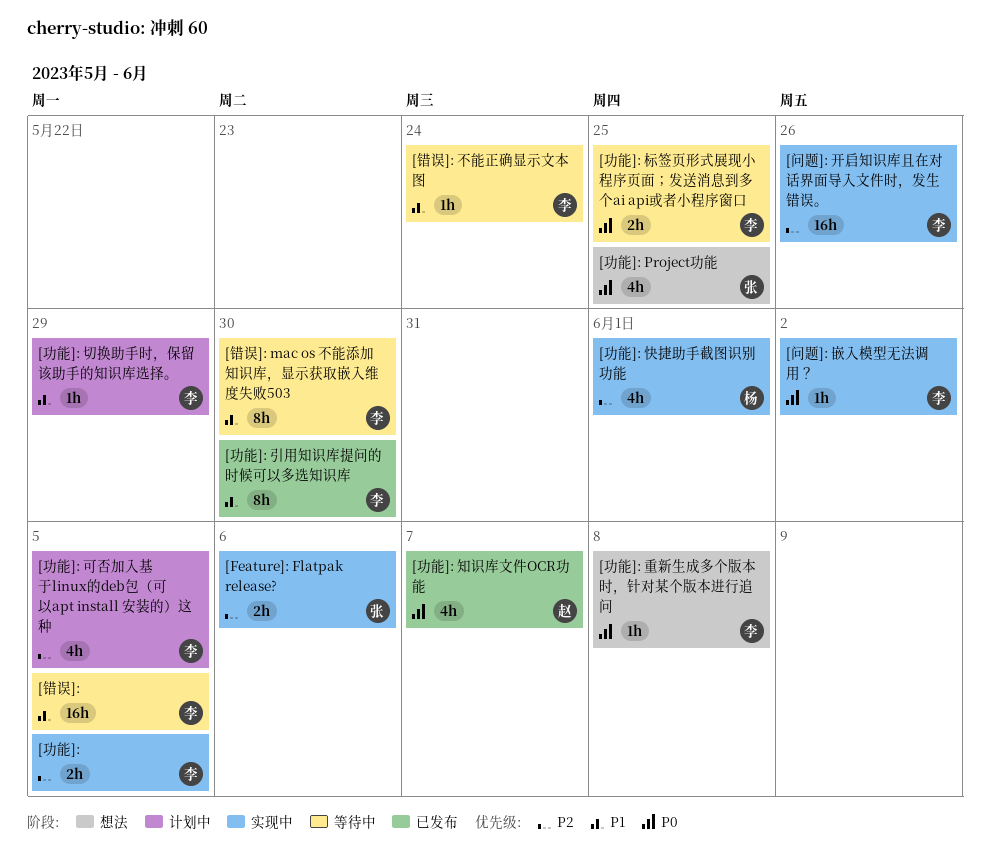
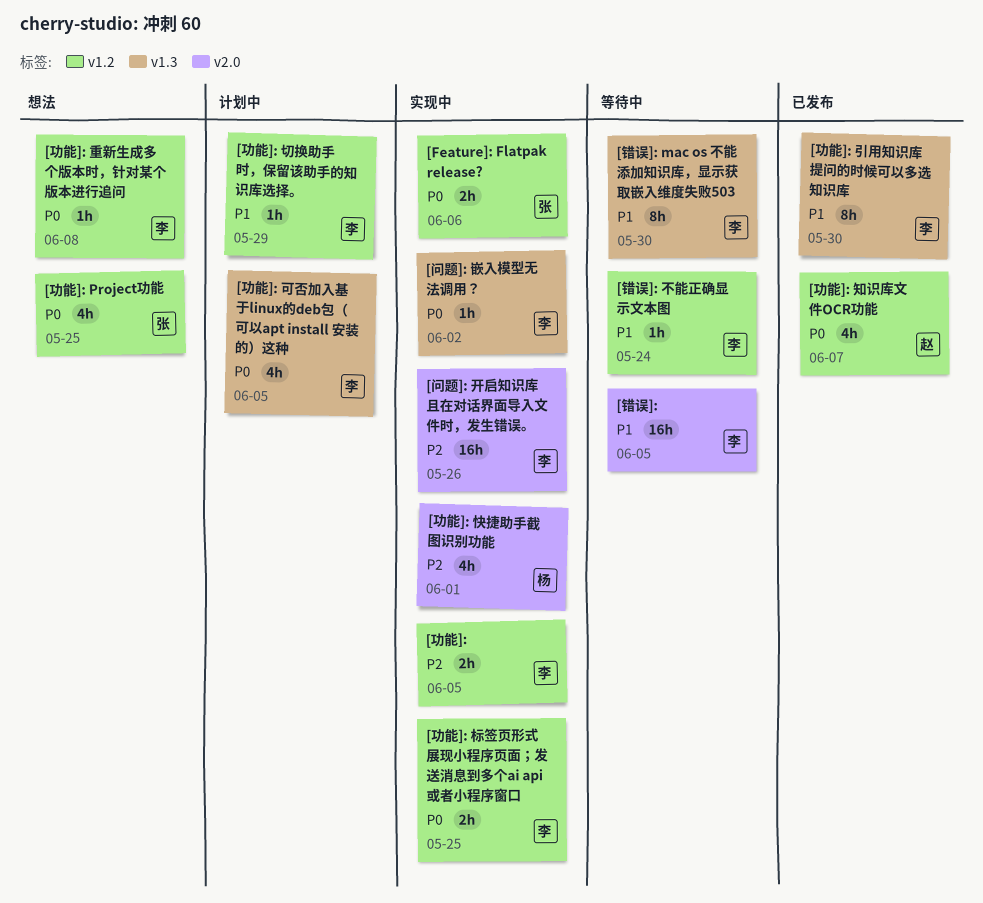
[Feature]: Flatpak release?, priority: P2 -> P0
[功能]: 可否加入基于linux的deb包（可以apt install 安装的）这种, priority: P2 -> P0
[功能]: 标签页形式展现小程序页面；发送消息到多个ai api或者小程序窗口, status: 等待中 -> 实现中

